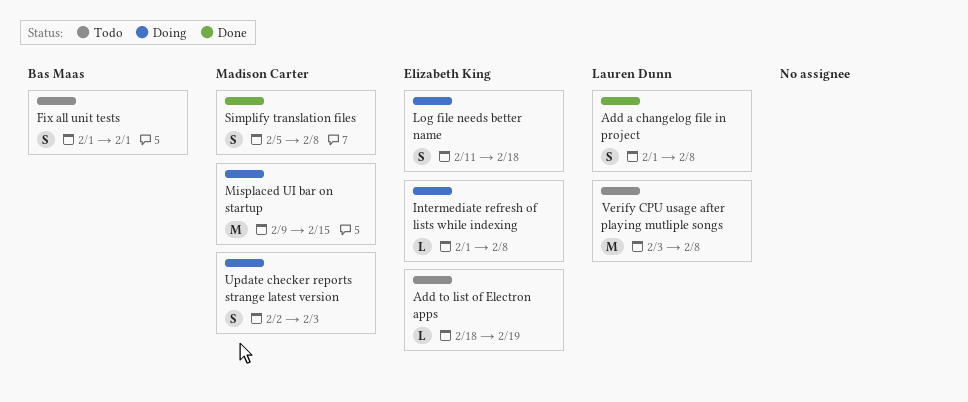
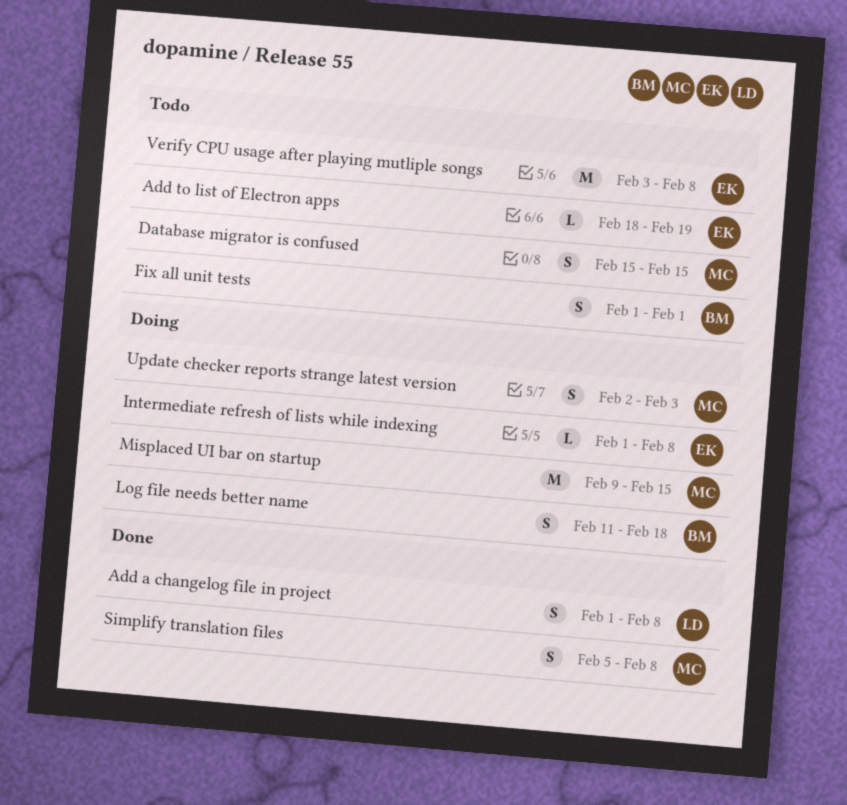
Database migrator is confused: none -> present
Log file needs better name, owner: Elizabeth King -> Bas Maas
Verify CPU usage after playing mutliple songs, owner: Lauren Dunn -> Elizabeth King

